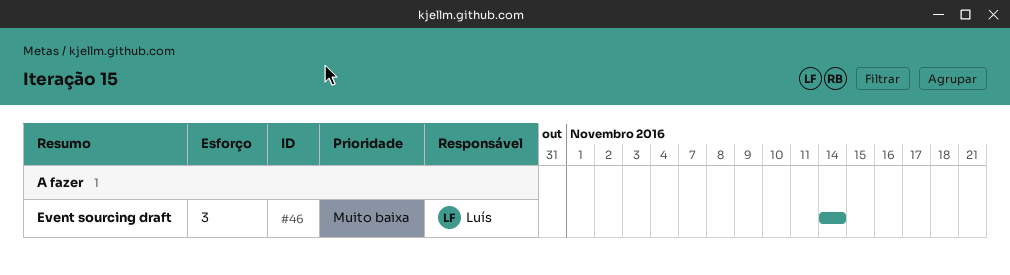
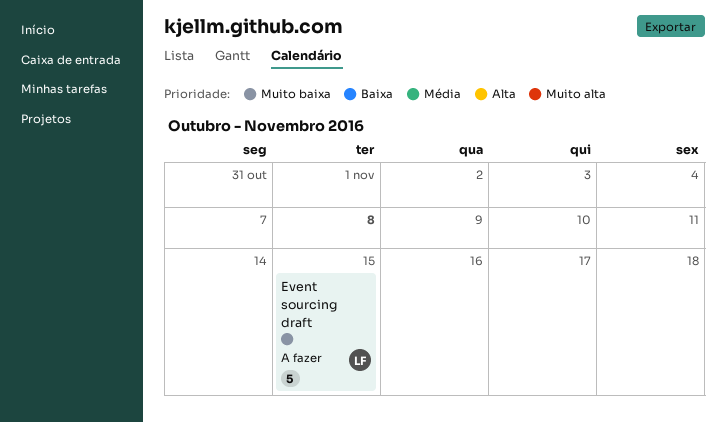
Event sourcing draft, estimate: 3 -> 5
Event sourcing draft, due: Nov 14 -> Nov 15

